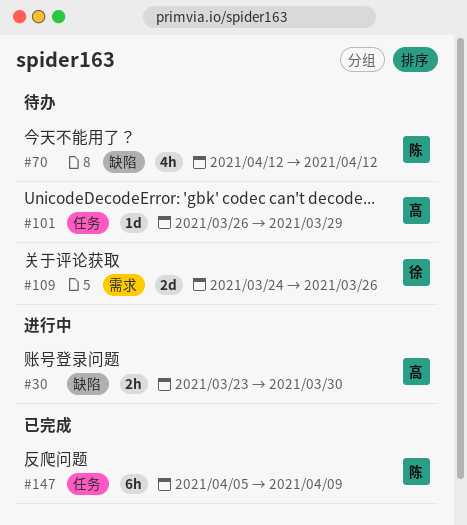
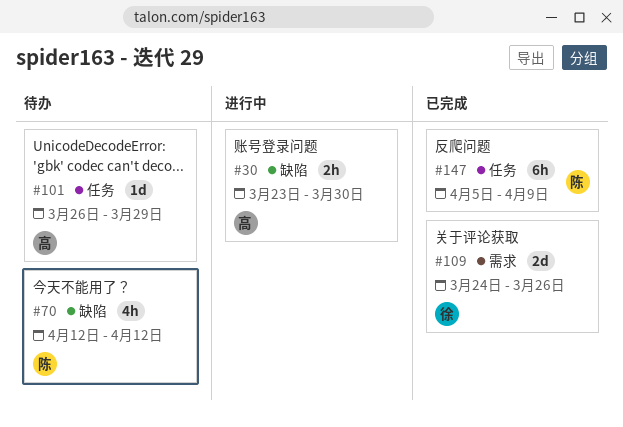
#109, status: 待办 -> 已完成

